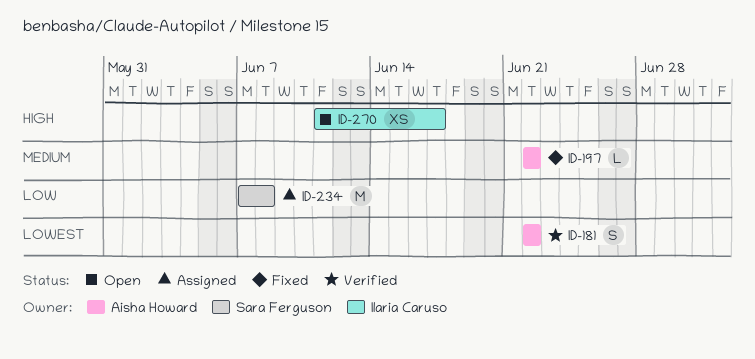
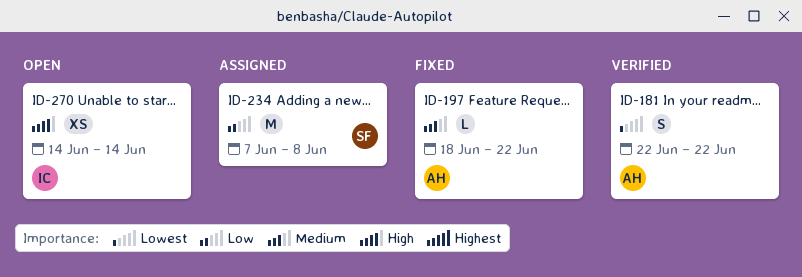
ID-197, start: Jun 22 -> Jun 18
ID-270, start: Jun 11 -> Jun 14
ID-270, due: Jun 17 -> Jun 14

